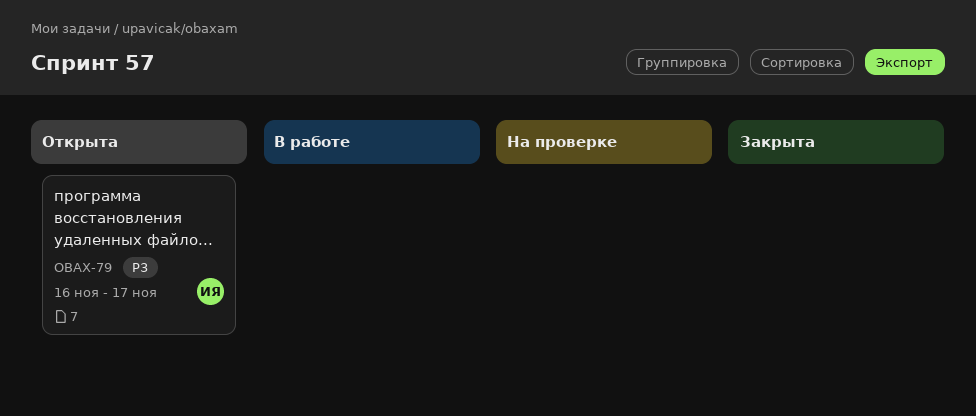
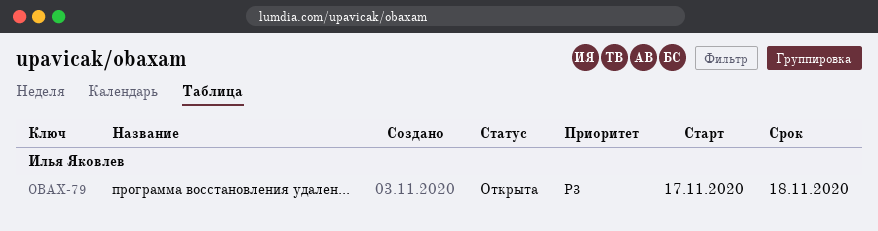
OBAX-79, start: Nov 16 -> Nov 17
OBAX-79, due: Nov 17 -> Nov 18

